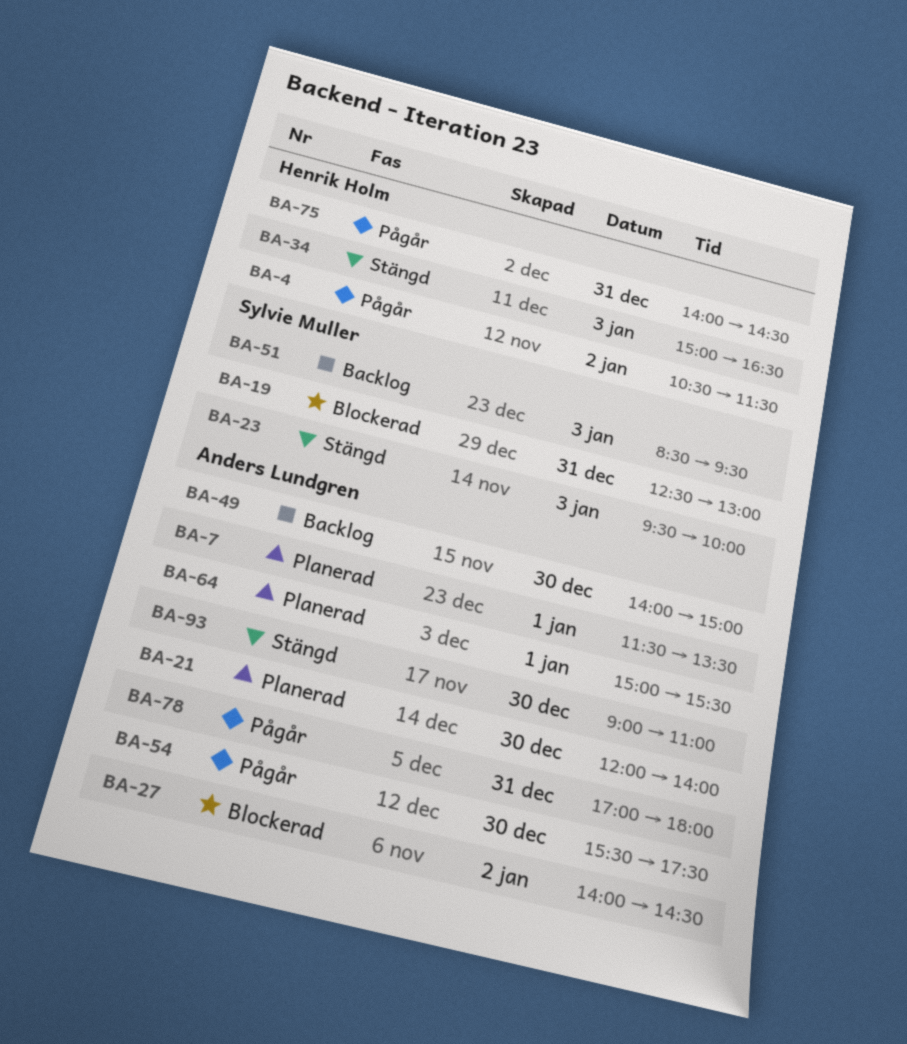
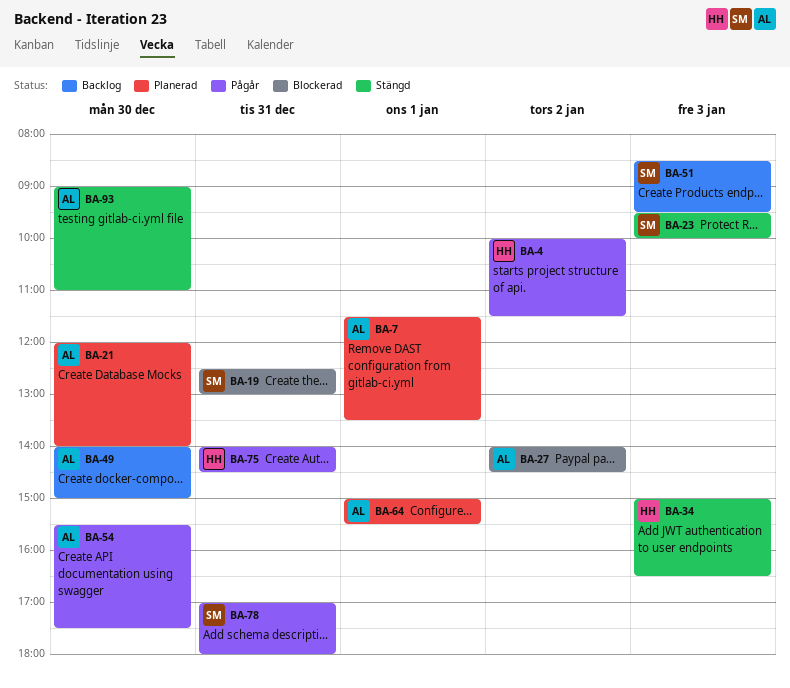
BA-4, begins: 10:30 -> 10:00
BA-78, owner: Anders Lundgren -> Sylvie Muller

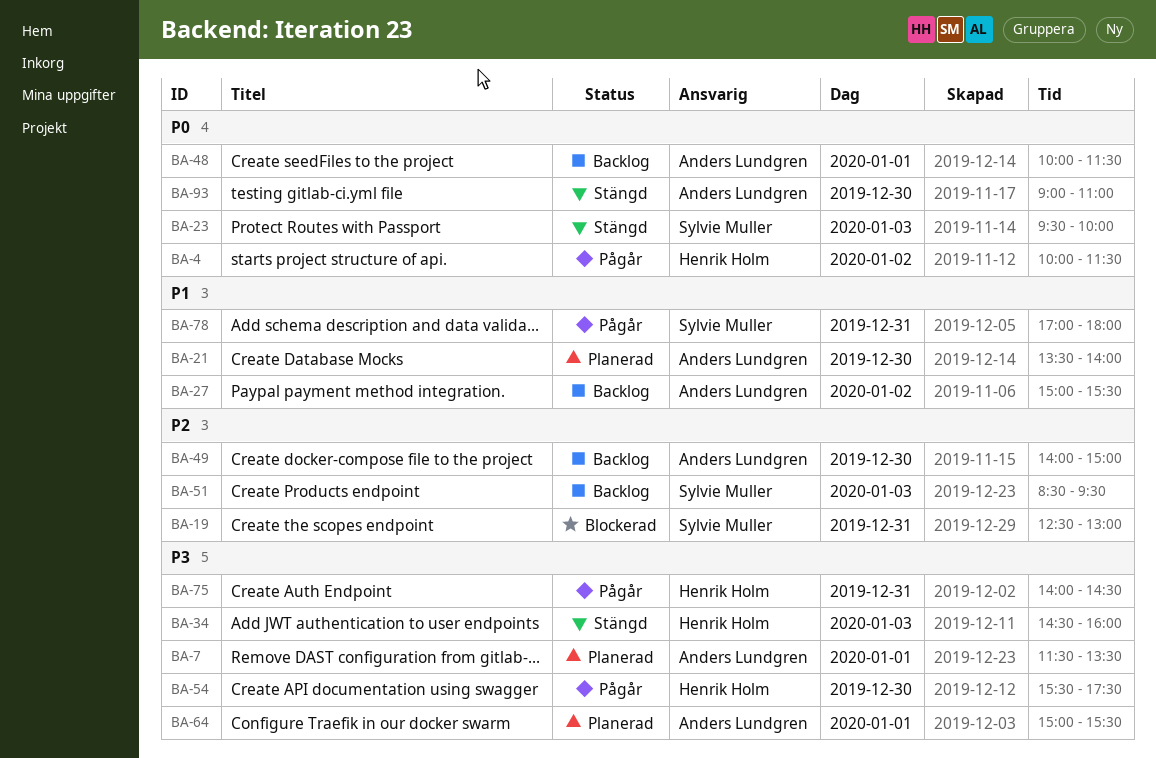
BA-21, begins: 12:00 -> 13:30
BA-27, status: Blockerad -> Backlog
BA-27, begins: 14:00 -> 15:00
BA-27, ends: 14:30 -> 15:30
BA-34, begins: 15:00 -> 14:30
BA-34, ends: 16:30 -> 16:00
BA-48: none -> present
BA-54, owner: Anders Lundgren -> Henrik Holm

